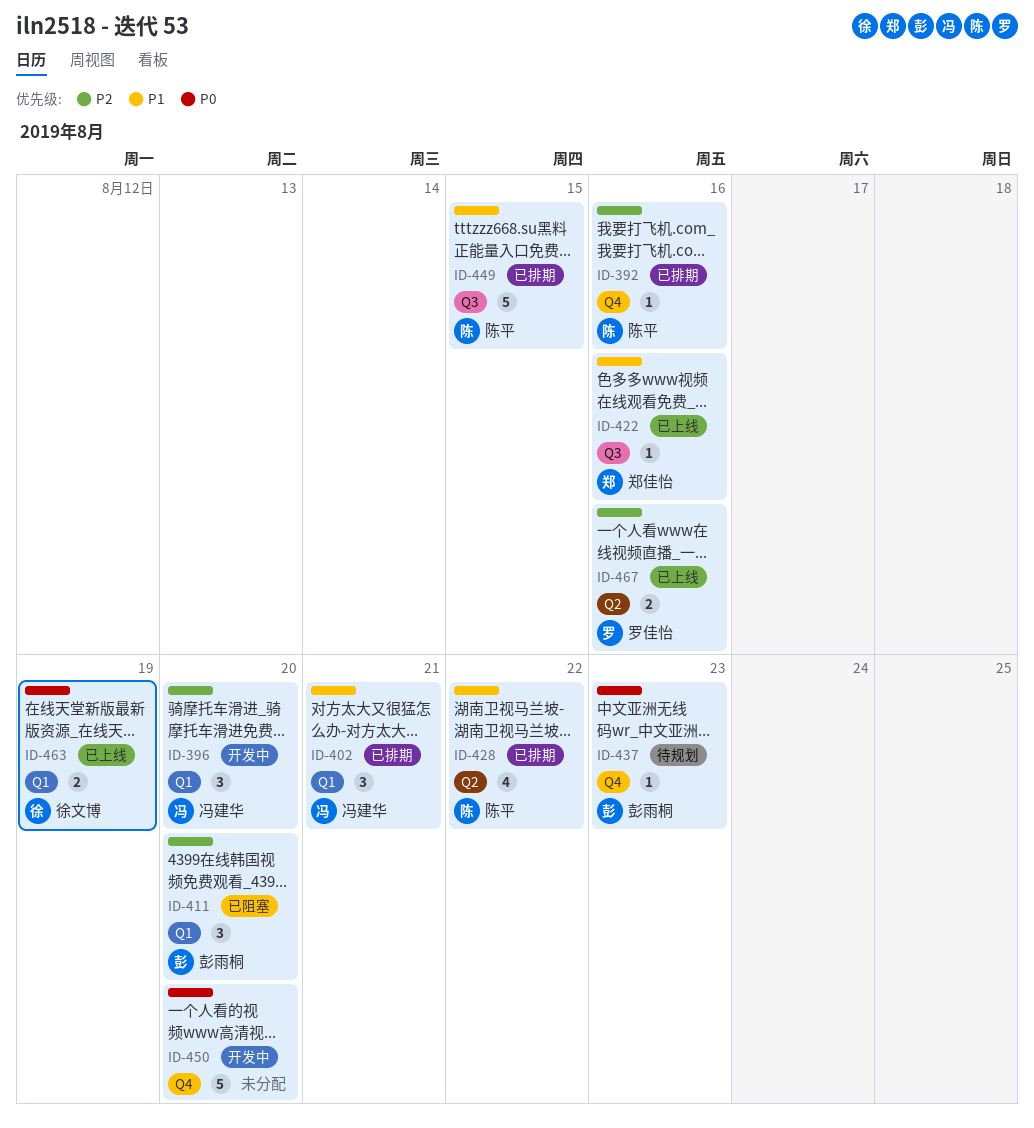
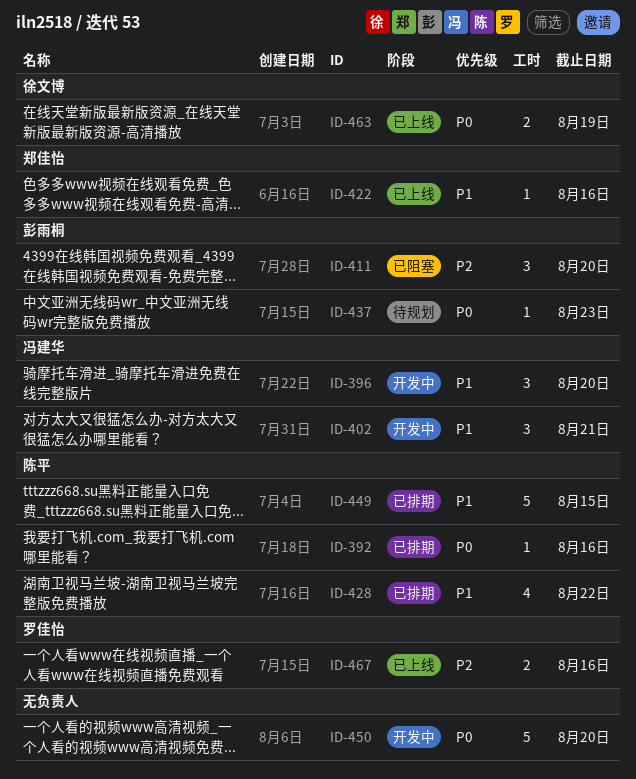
ID-392, priority: P2 -> P0
ID-396, priority: P2 -> P1
ID-402, status: 已排期 -> 开发中

